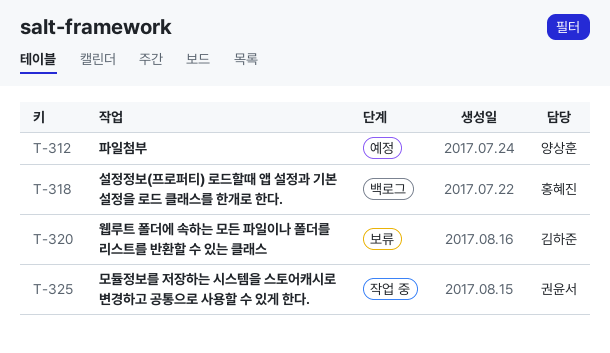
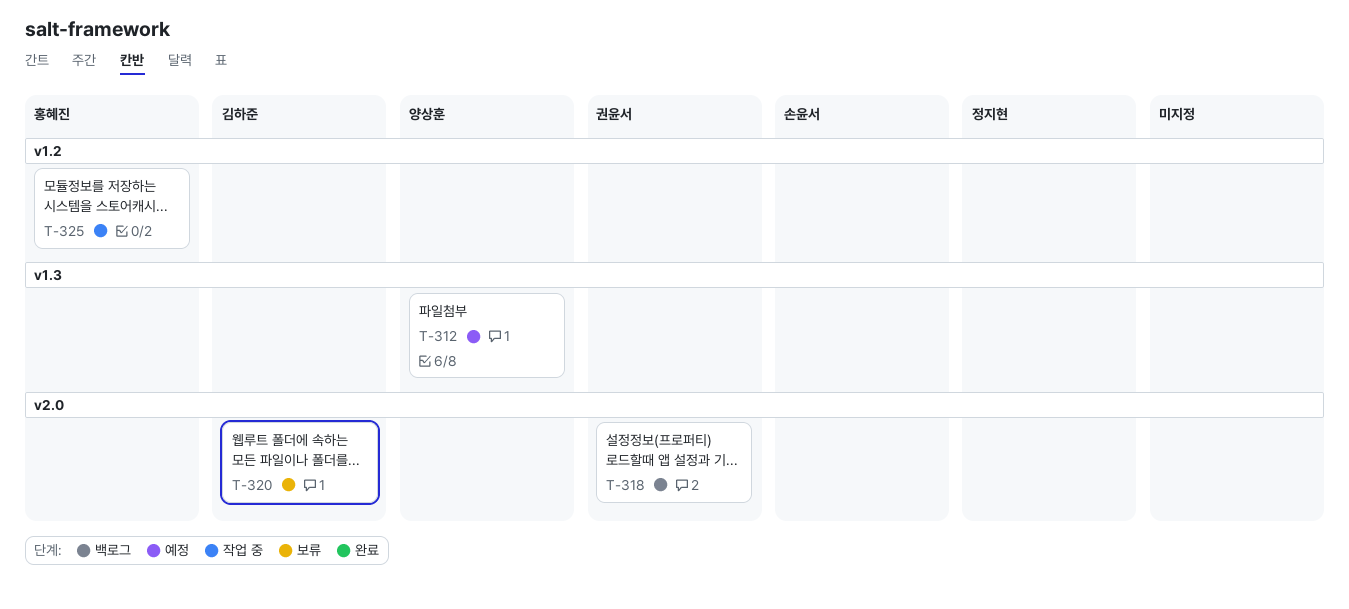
T-318, owner: 홍혜진 -> 권윤서
T-325, owner: 권윤서 -> 홍혜진

